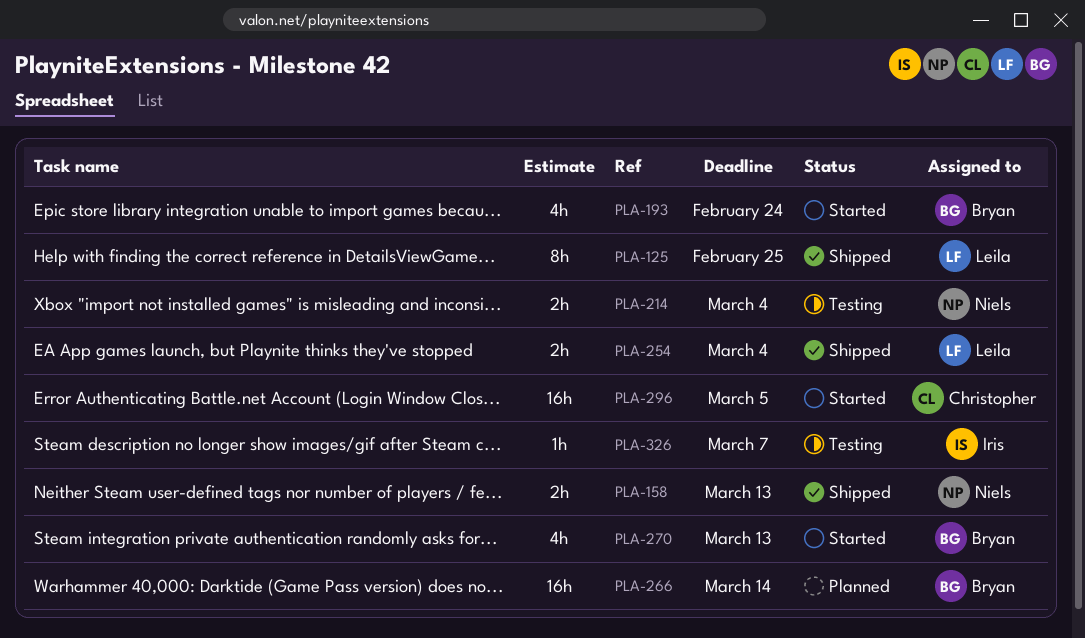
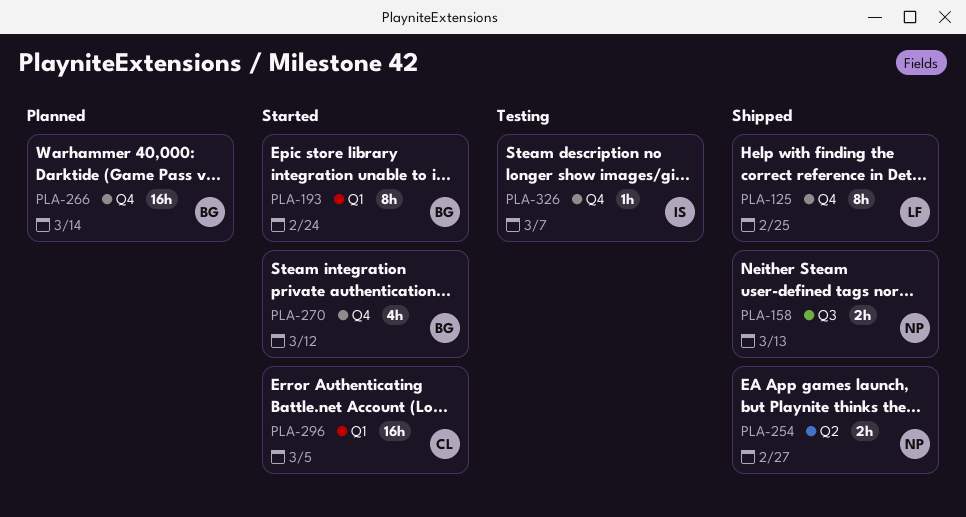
PLA-193, estimate: 4h -> 8h
PLA-214: present -> none
PLA-254, owner: Leila -> Niels
PLA-254, due: Mar 4 -> Feb 27
PLA-270, due: Mar 13 -> Mar 12

